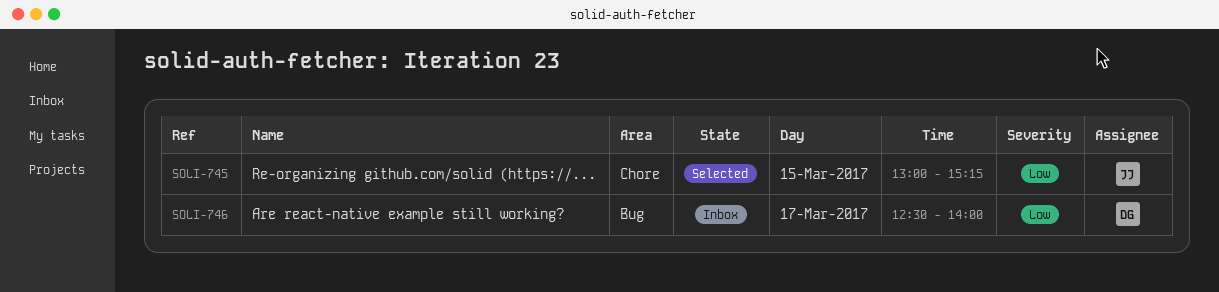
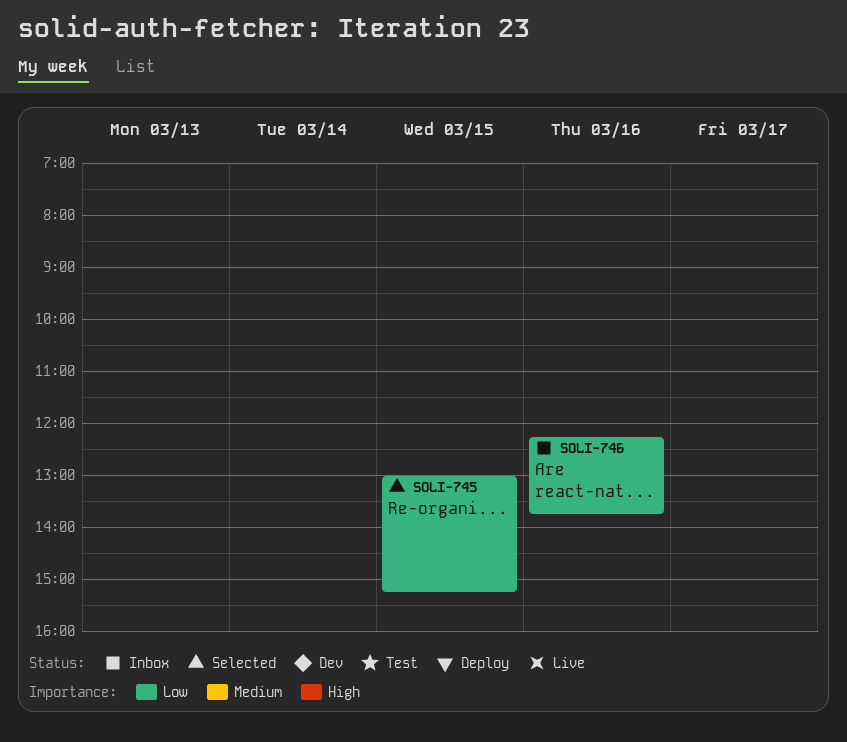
SOLI-746, day: Mar 17 -> Mar 16
SOLI-746, begins: 12:30 -> 12:15
SOLI-746, ends: 14:00 -> 13:45

